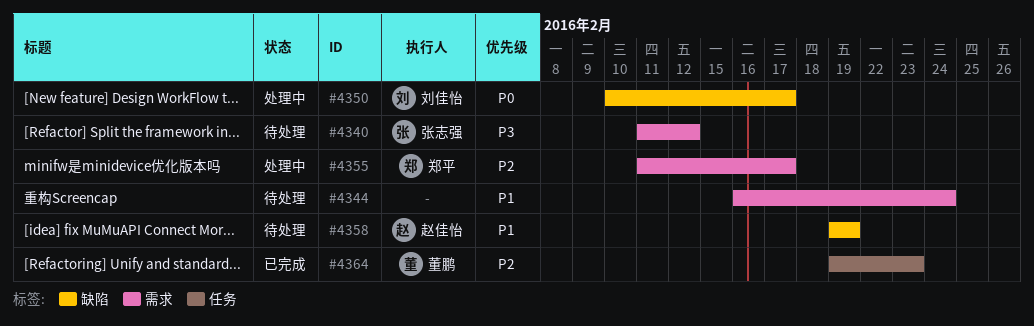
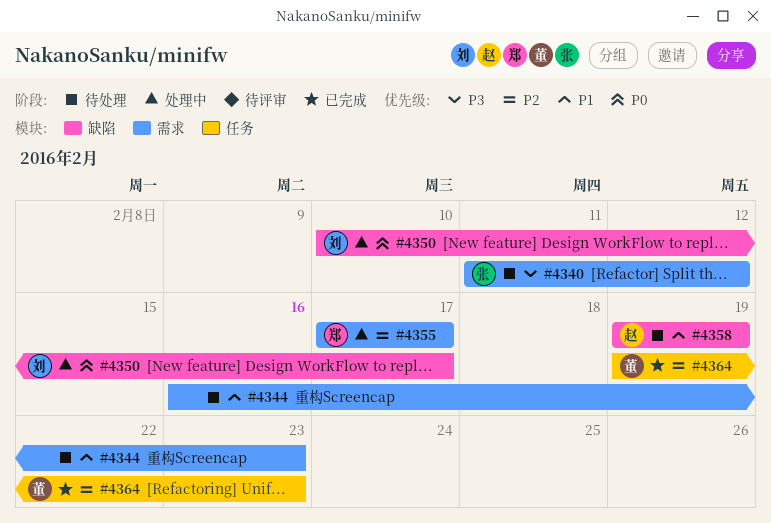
#4344, due: Feb 24 -> Feb 23
#4355, start: Feb 11 -> Feb 17

